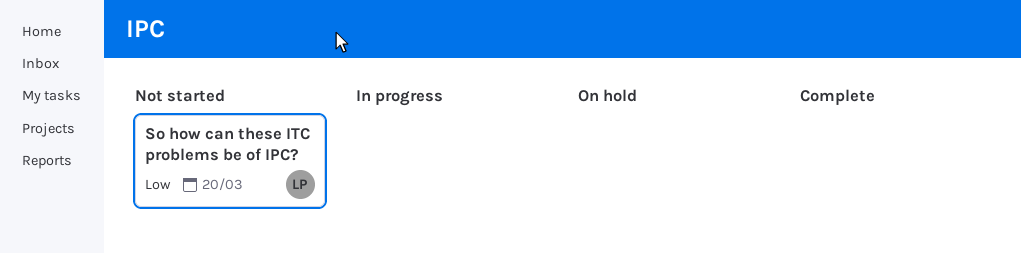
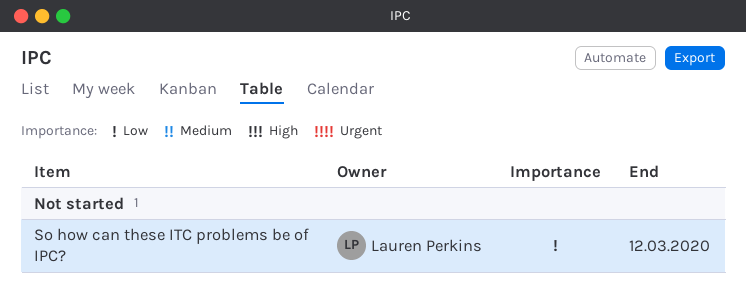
So how can these ITC problems be of IPC?, due: Mar 20 -> Mar 12

